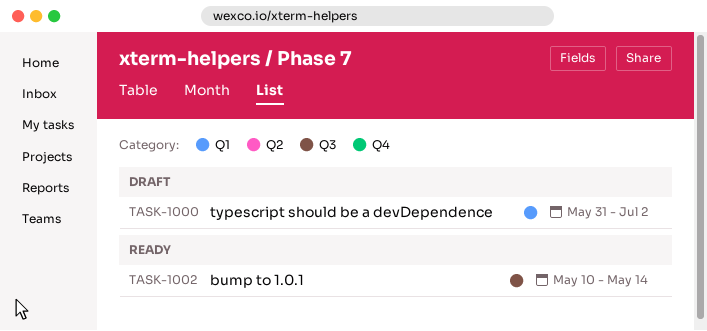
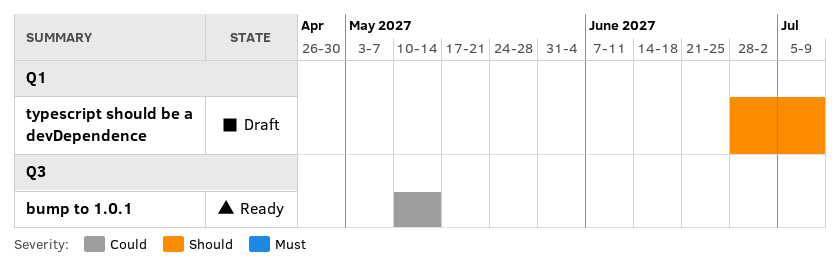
typescript should be a devDependence, start: May 31 -> Jun 28
typescript should be a devDependence, due: Jul 2 -> Jul 9

